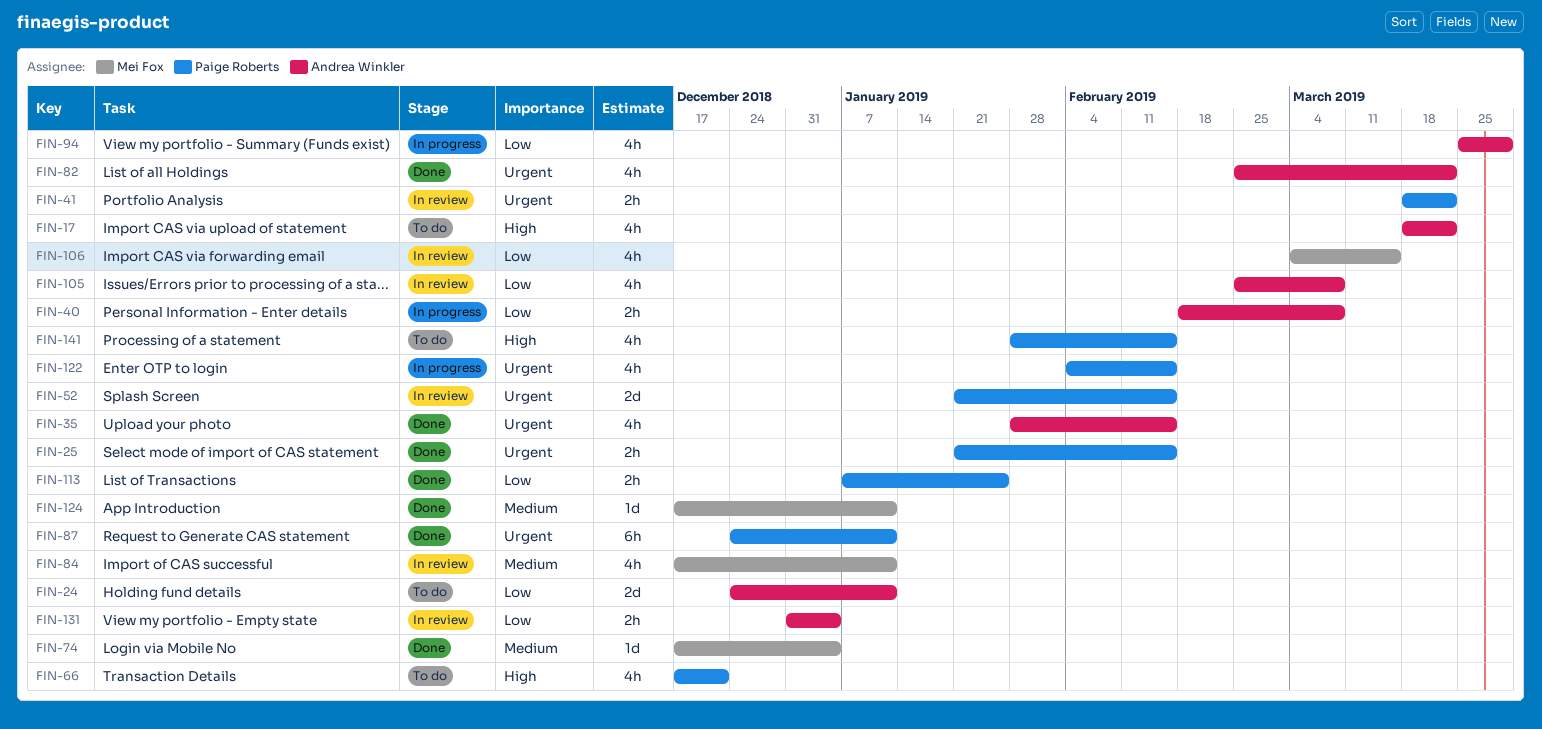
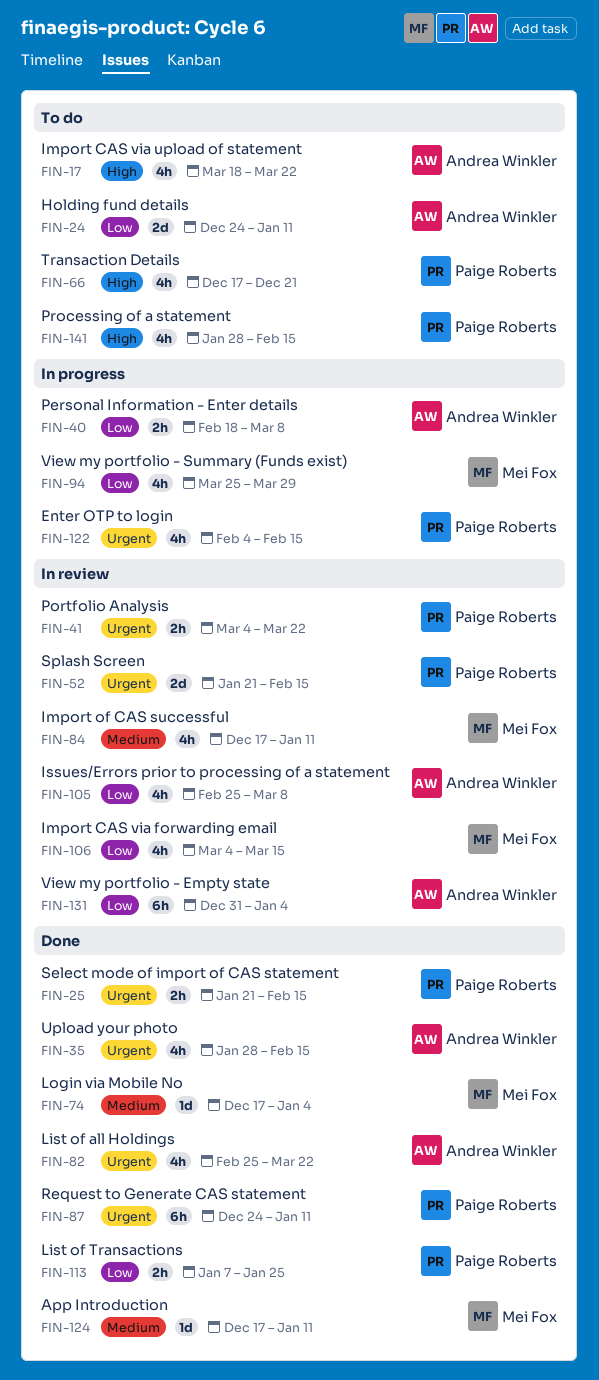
FIN-41, start: Mar 18 -> Mar 4
FIN-94, owner: Andrea Winkler -> Mei Fox
FIN-131, estimate: 2h -> 6h

